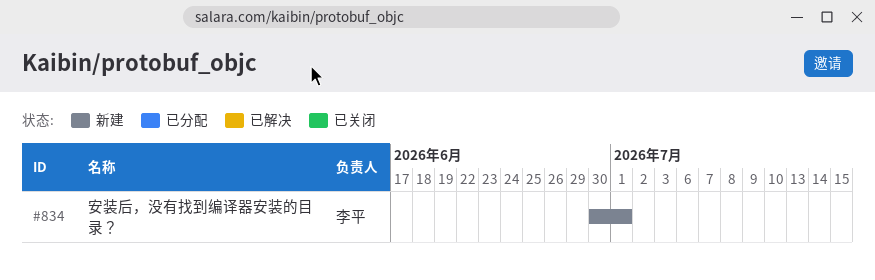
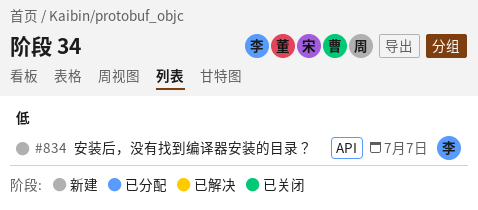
#834, due: Jul 1 -> Jul 7

